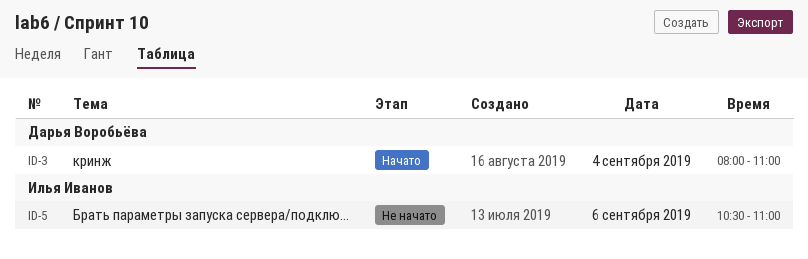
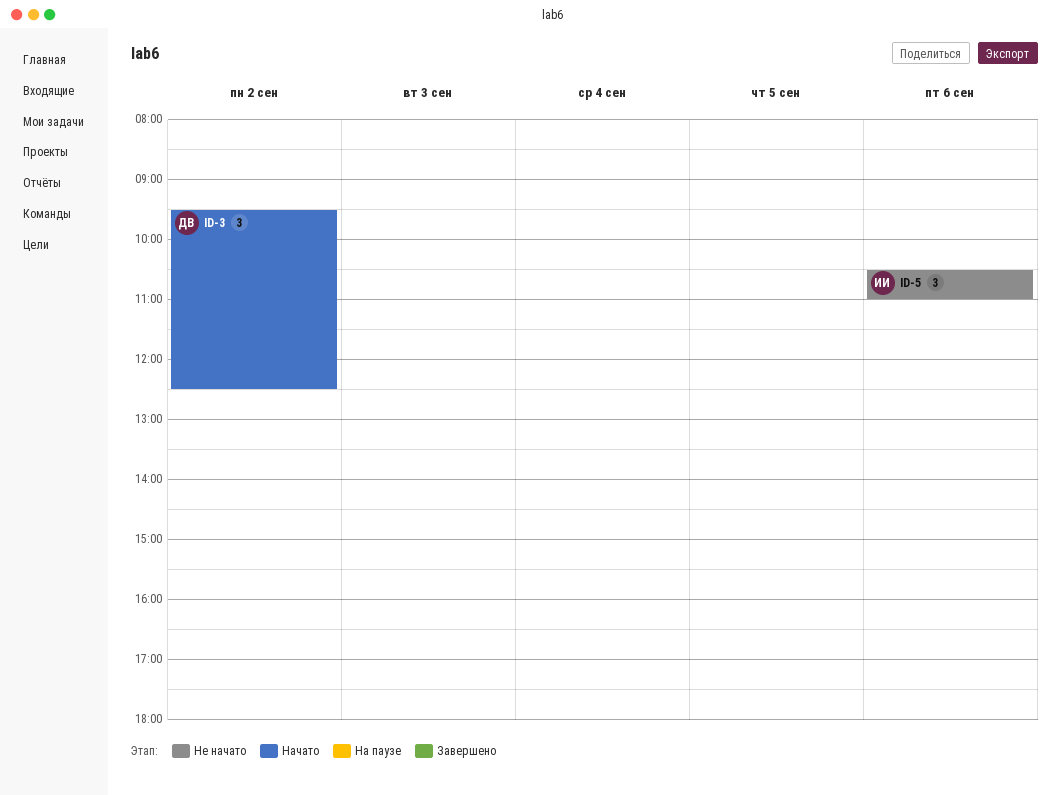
ID-3, day: Sep 4 -> Sep 2
ID-3, begins: 08:00 -> 09:30
ID-3, ends: 11:00 -> 12:30

